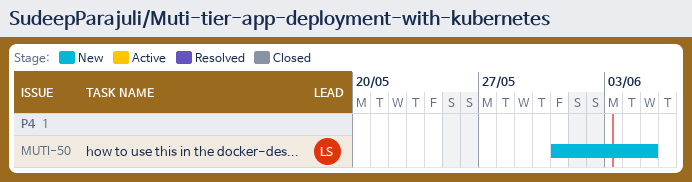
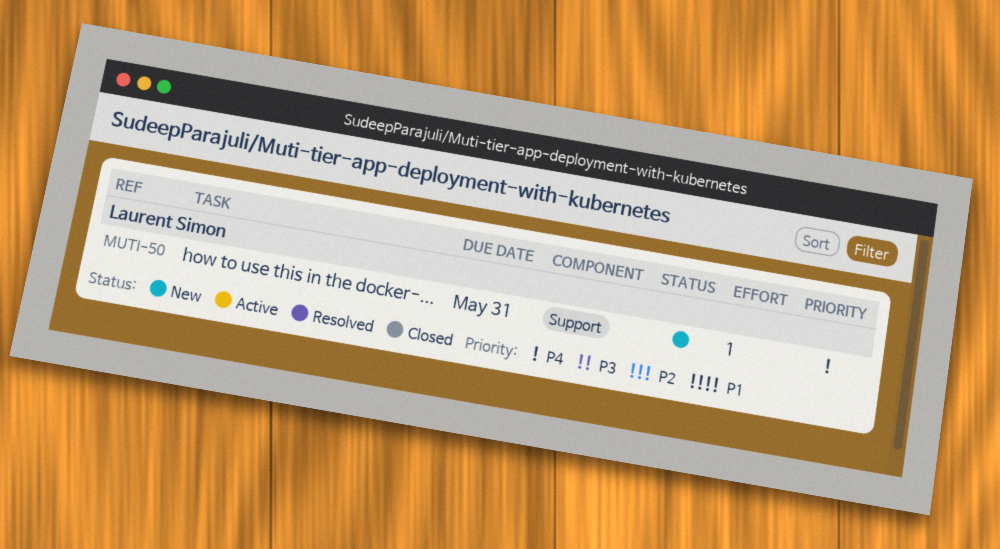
MUTI-50, due: Jun 5 -> May 31

